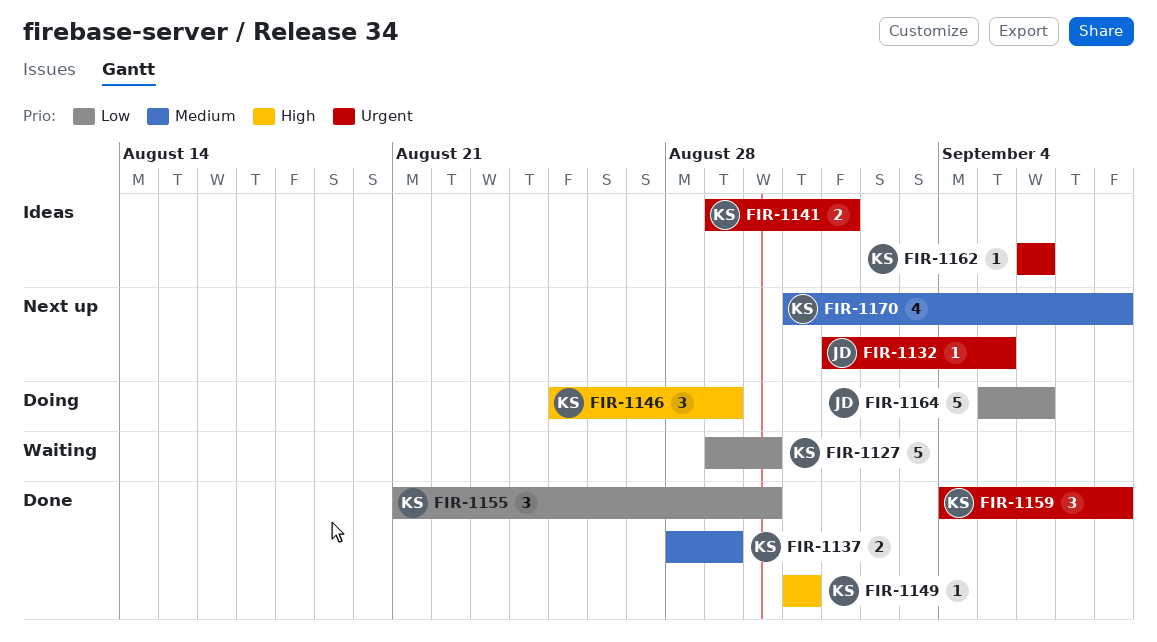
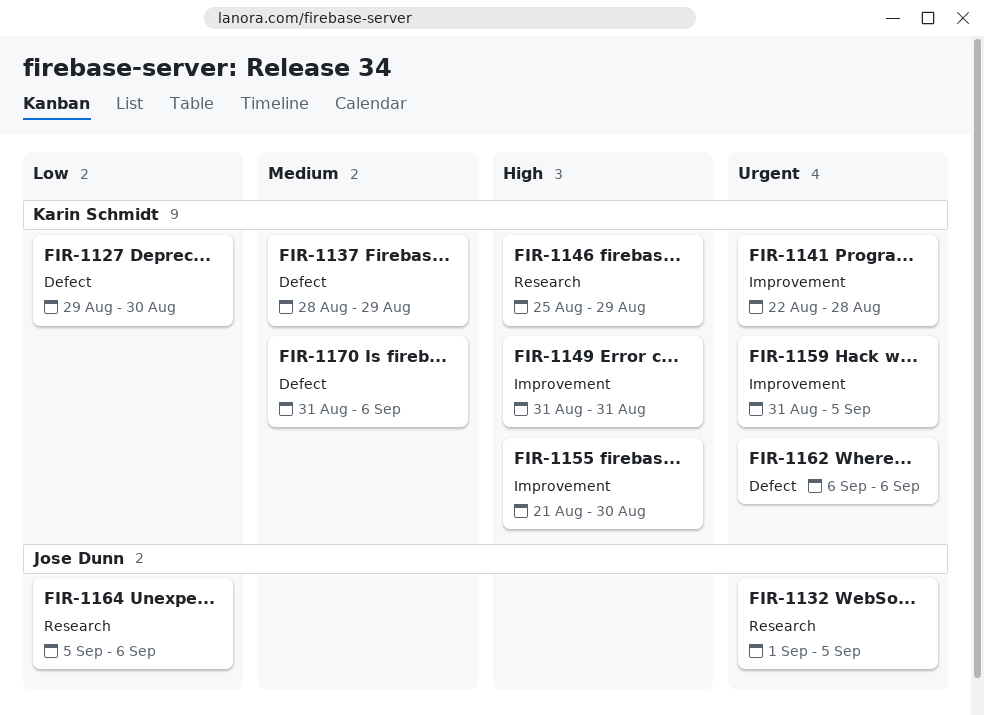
FIR-1141, start: Aug 29 -> Aug 22
FIR-1141, due: Sep 1 -> Aug 28
FIR-1155, priority: Low -> High
FIR-1159, start: Sep 4 -> Aug 31
FIR-1159, due: Sep 8 -> Sep 5
FIR-1170, due: Sep 8 -> Sep 6

